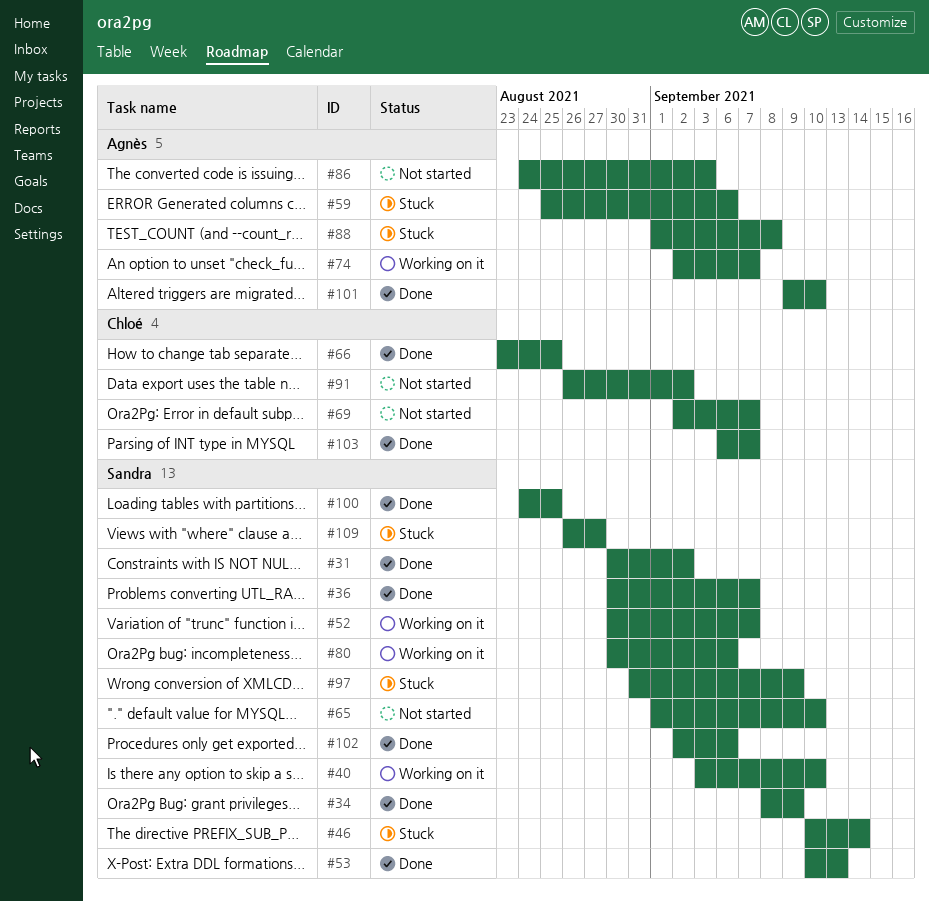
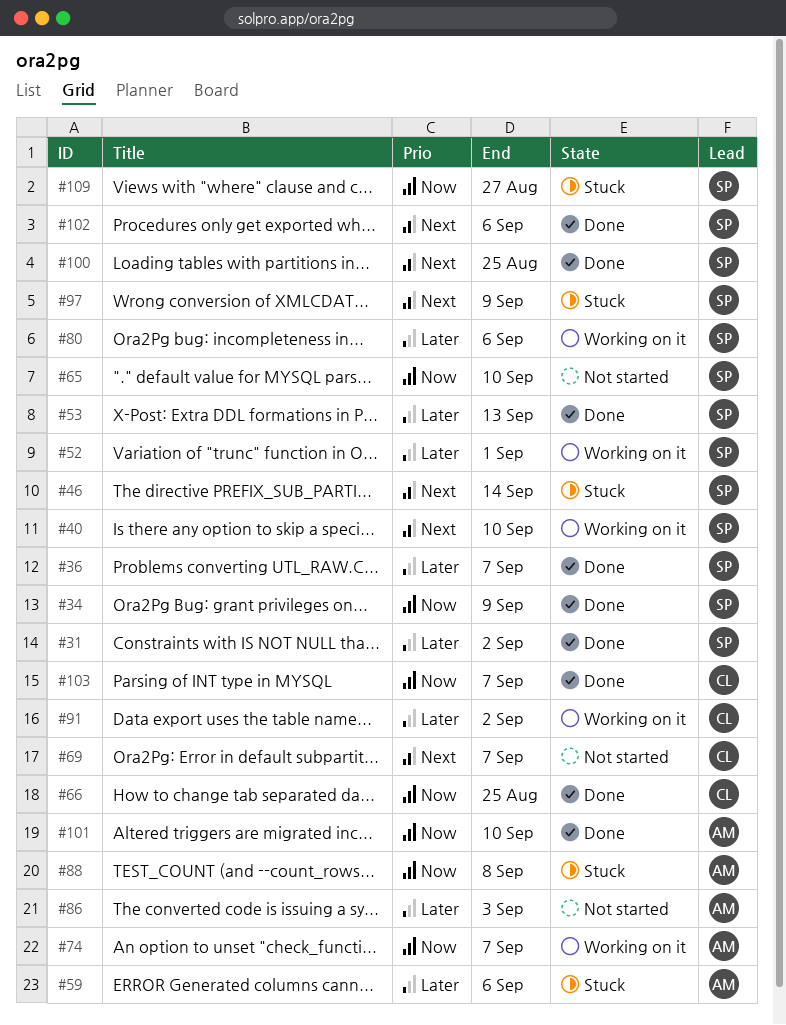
#52, due: Sep 7 -> Sep 1
#91, status: Not started -> Working on it

